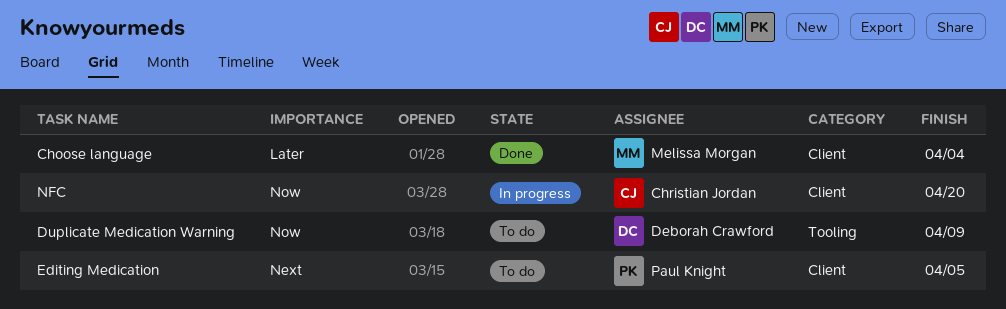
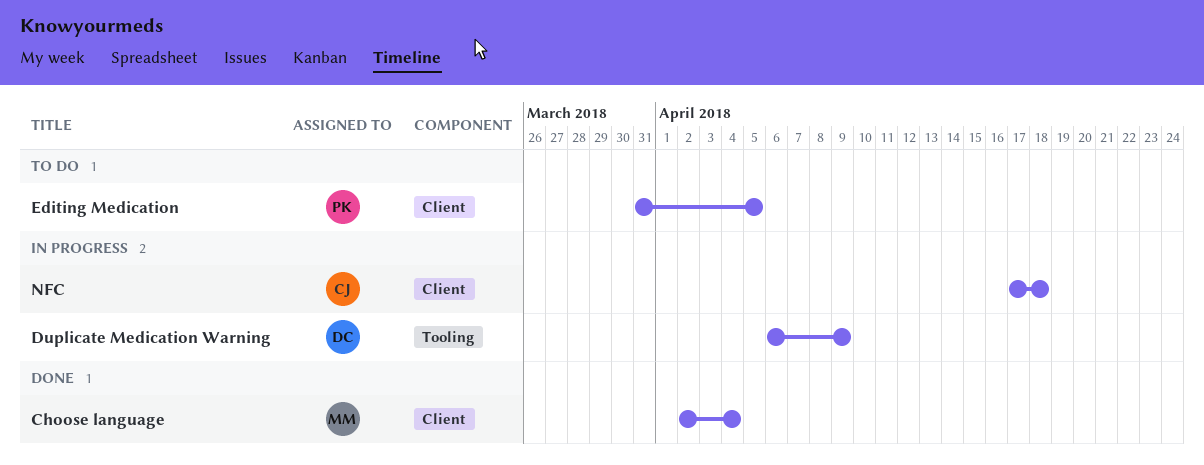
Duplicate Medication Warning, status: To do -> In progress
NFC, due: Apr 20 -> Apr 18

